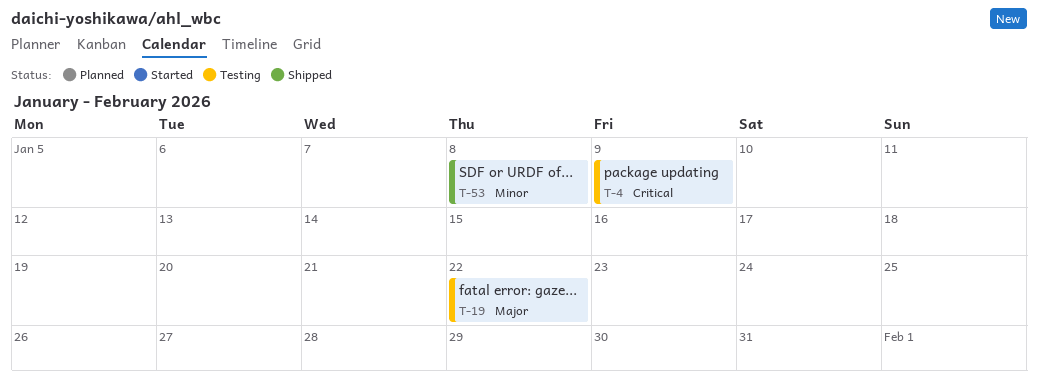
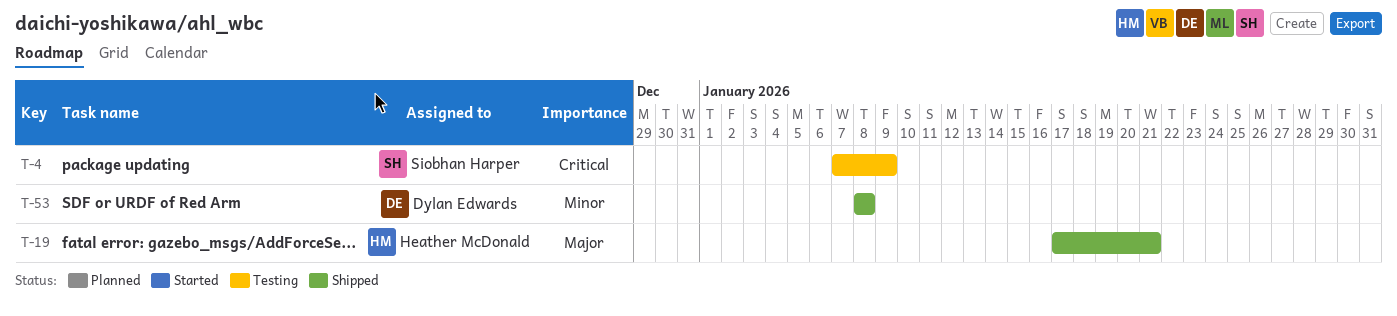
T-19, status: Testing -> Shipped
T-19, due: Jan 22 -> Jan 21

